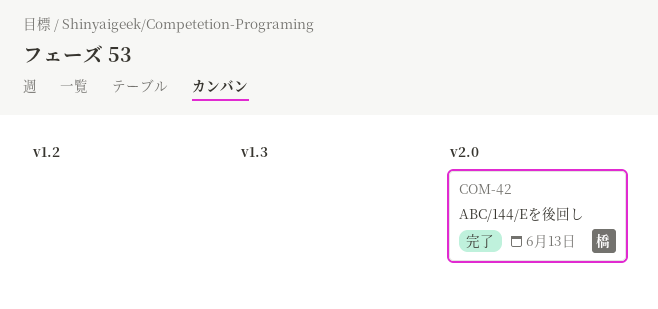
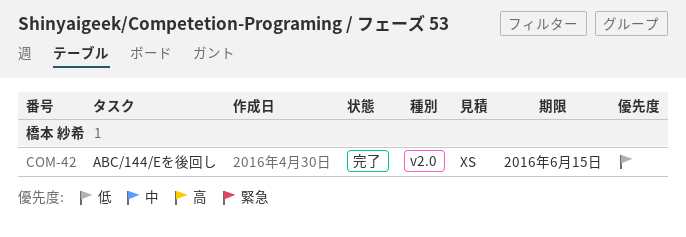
COM-42, due: Jun 13 -> Jun 15

